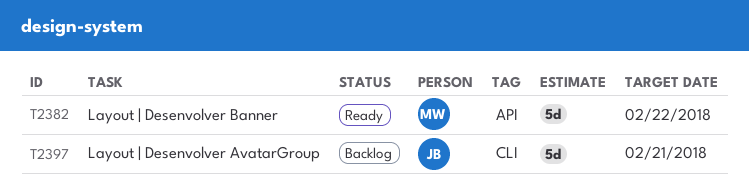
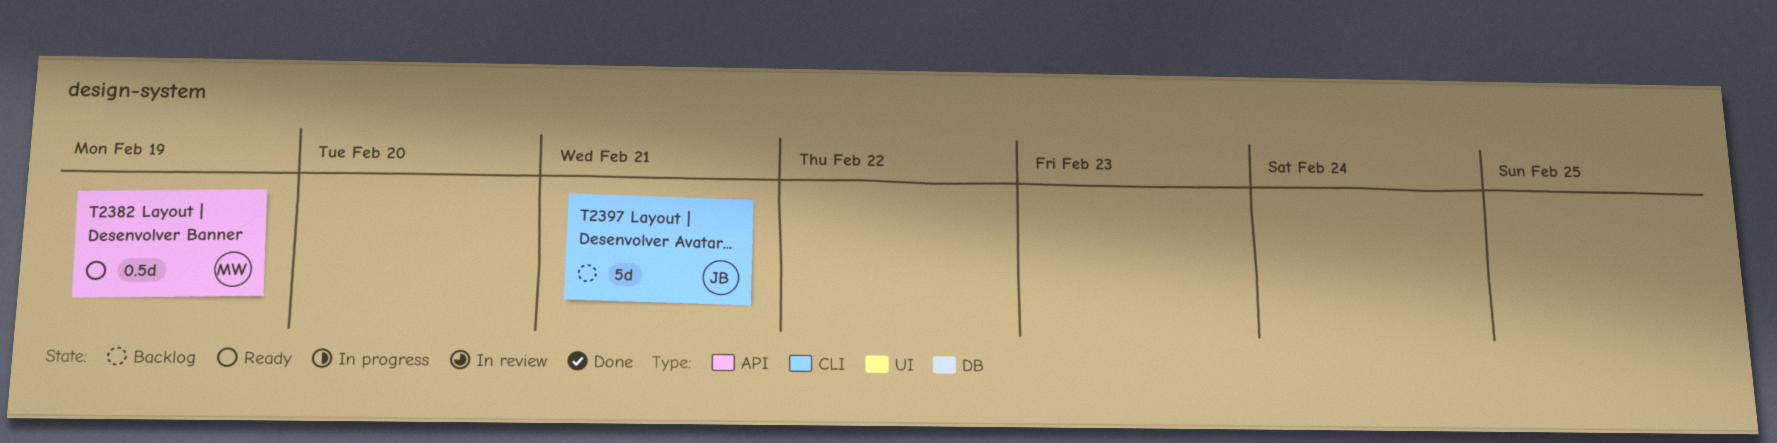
T2382, estimate: 5d -> 0.5d
T2382, due: Feb 22 -> Feb 19

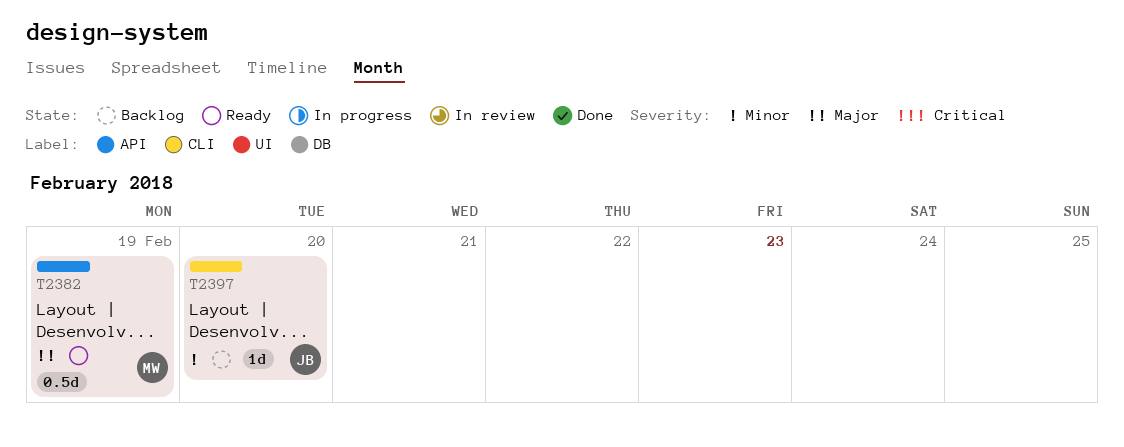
T2397, estimate: 5d -> 1d
T2397, due: Feb 21 -> Feb 20

